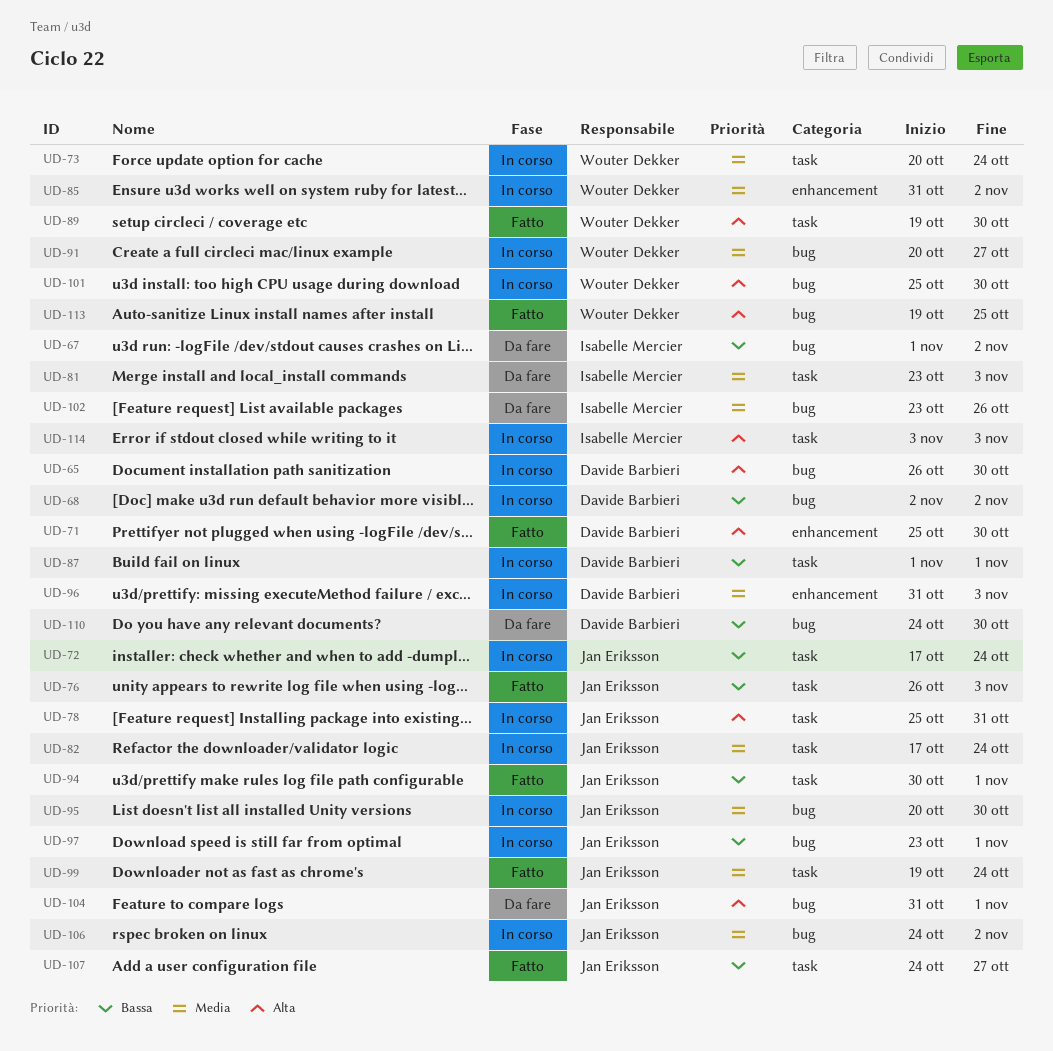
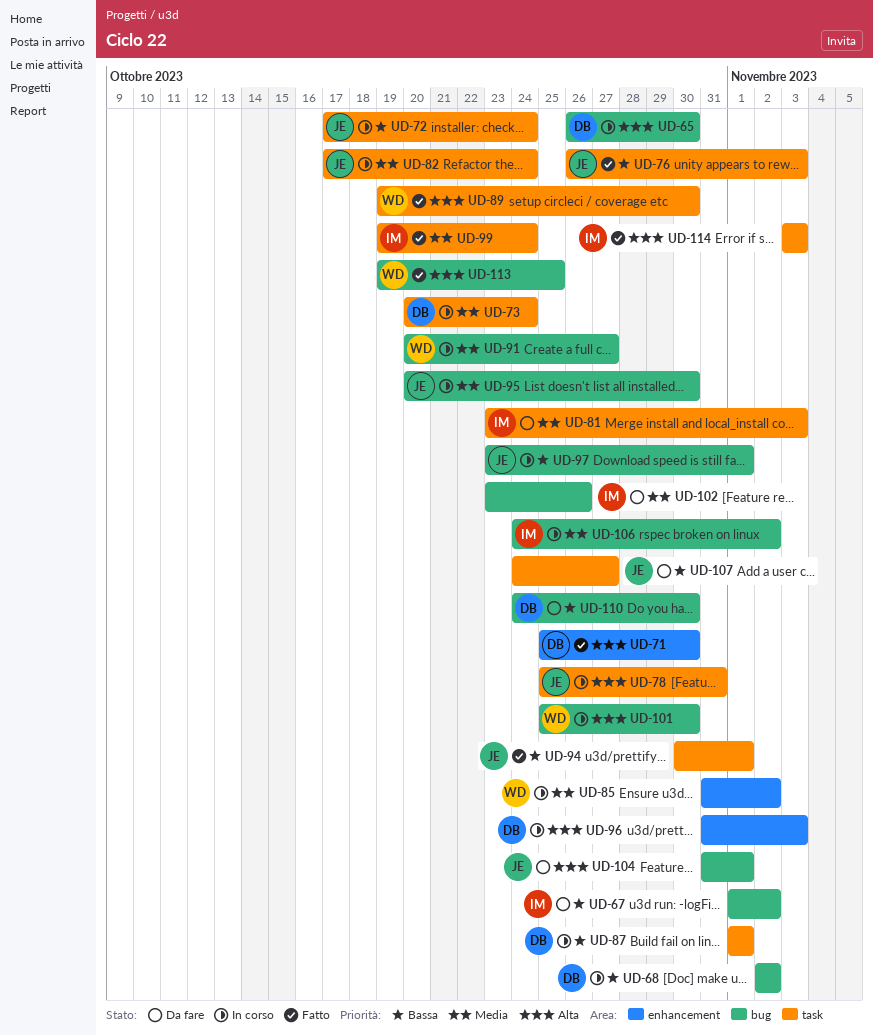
UD-73, owner: Wouter Dekker -> Davide Barbieri
UD-96, priority: Media -> Alta
UD-99, owner: Jan Eriksson -> Isabelle Mercier
UD-106, owner: Jan Eriksson -> Isabelle Mercier
UD-107, status: Fatto -> Da fare
UD-114, status: In corso -> Fatto

